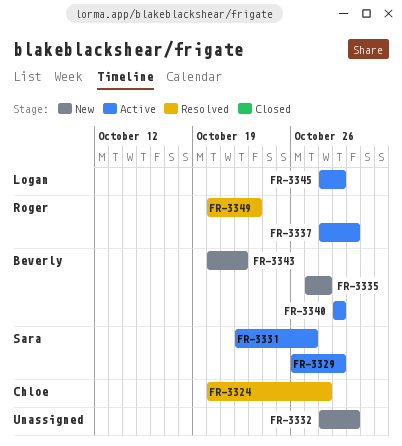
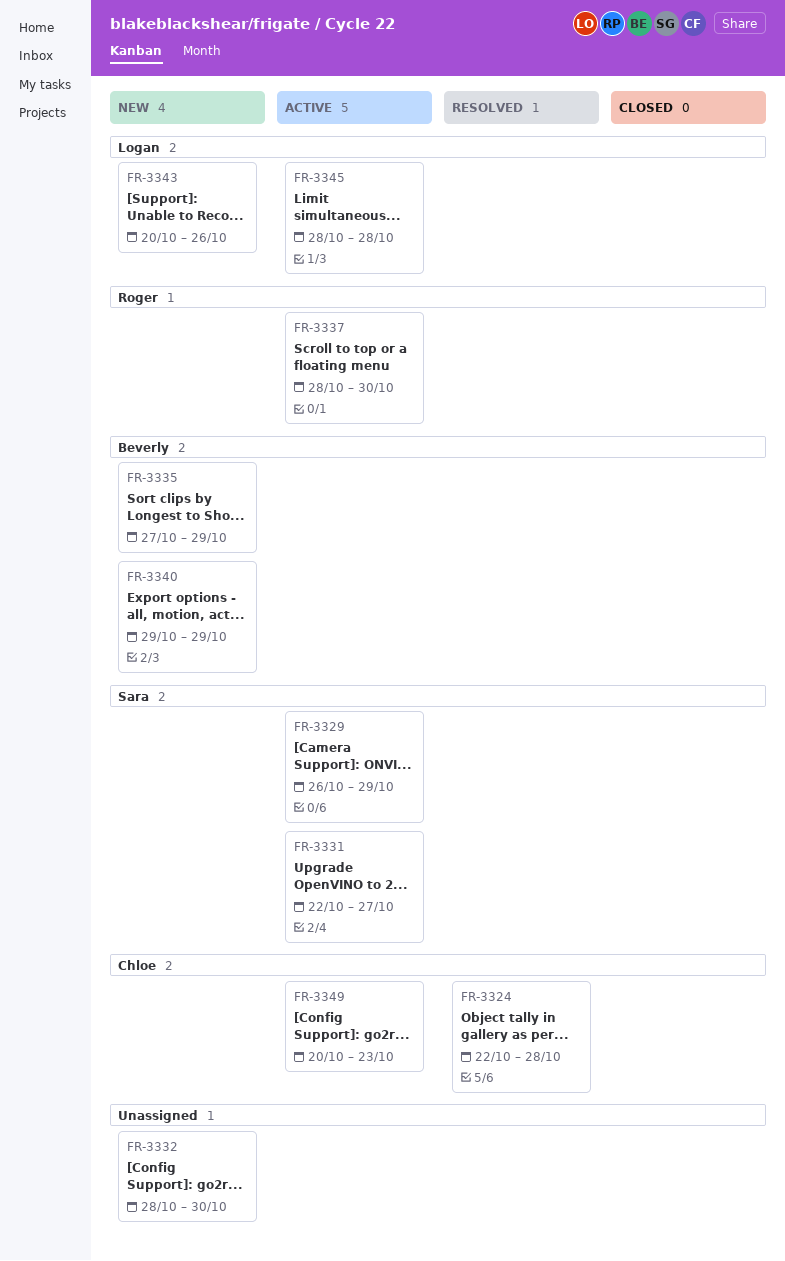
FR-3324, start: Oct 20 -> Oct 22
FR-3335, due: Oct 28 -> Oct 29
FR-3340, status: Active -> New
FR-3343, owner: Beverly -> Logan
FR-3343, due: Oct 22 -> Oct 26
FR-3345, due: Oct 29 -> Oct 28
FR-3349, status: Resolved -> Active
FR-3349, owner: Roger -> Chloe

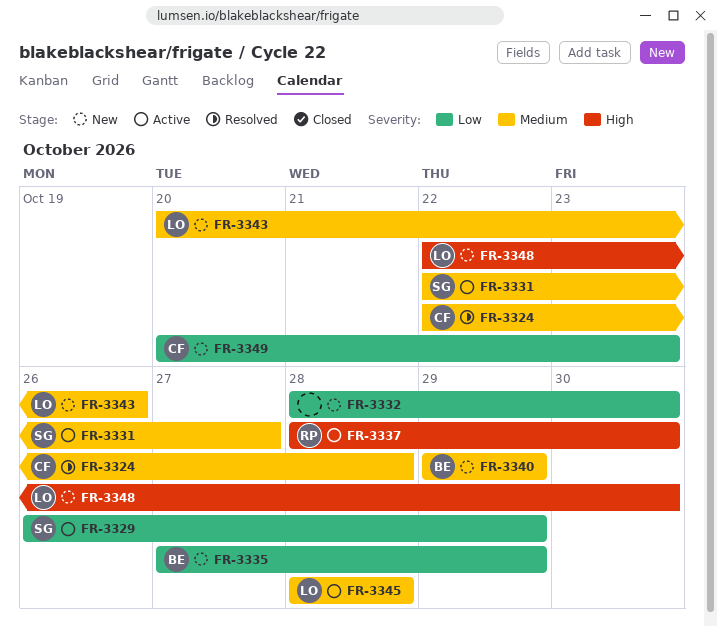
FR-3348: none -> present
FR-3349, status: Active -> New

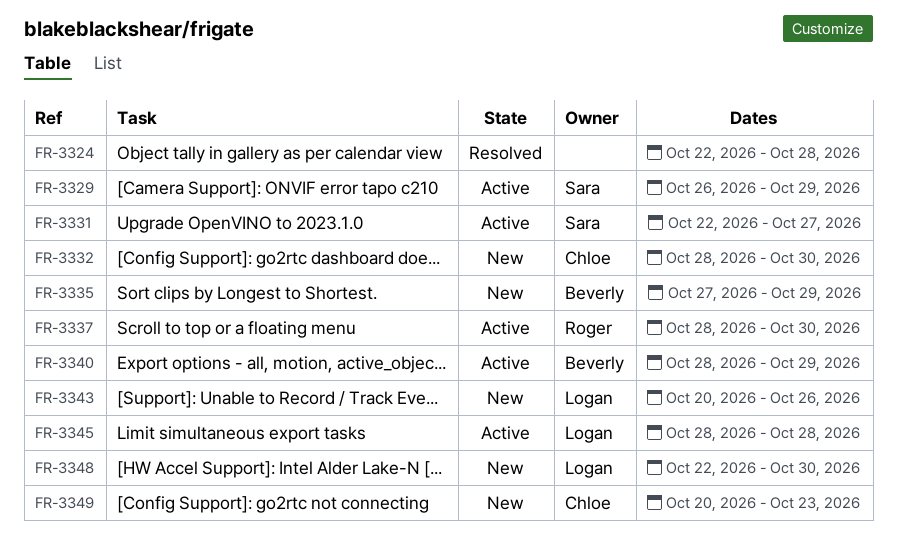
FR-3324, owner: Chloe -> none
FR-3332, owner: none -> Chloe
FR-3340, status: New -> Active
FR-3340, start: Oct 29 -> Oct 28

